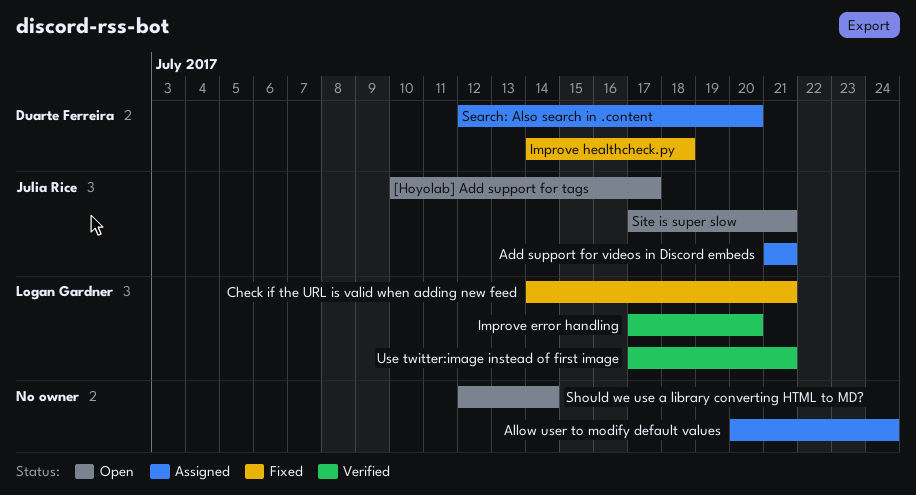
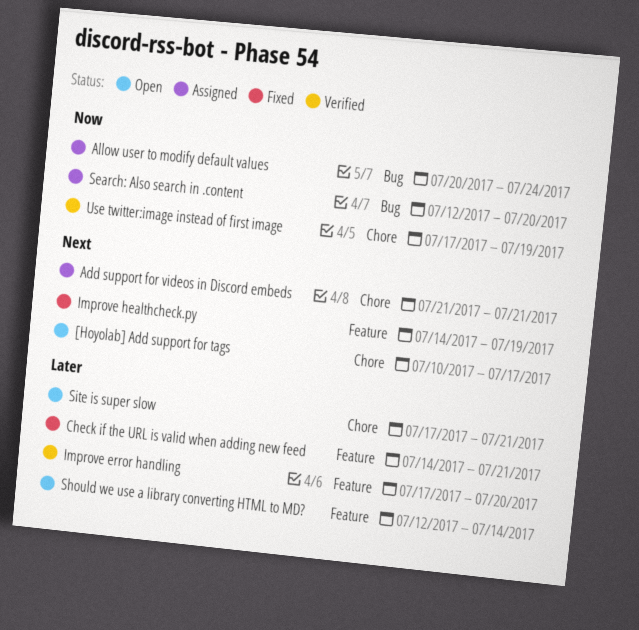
Improve healthcheck.py, due: Jul 18 -> Jul 19
Use twitter:image instead of first image, due: Jul 21 -> Jul 19

